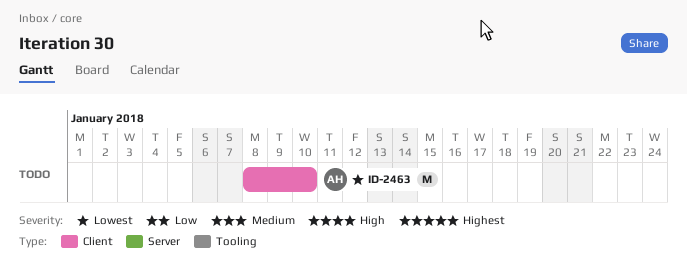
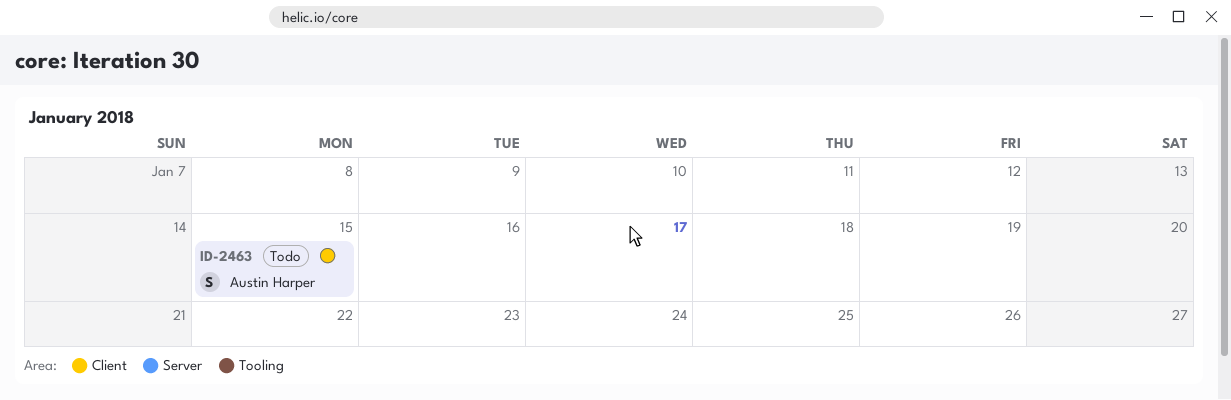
ID-2463, estimate: M -> S
ID-2463, due: Jan 10 -> Jan 15

